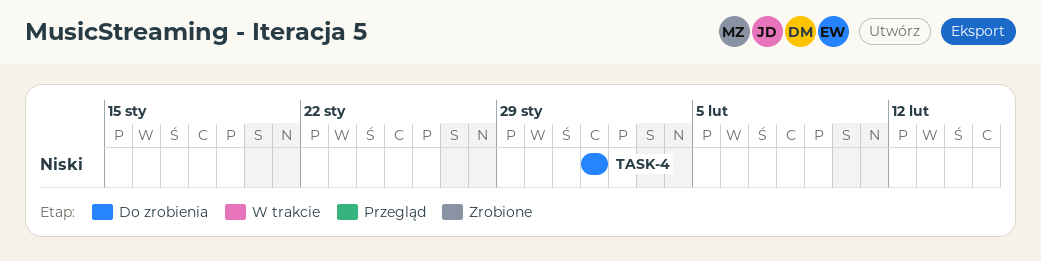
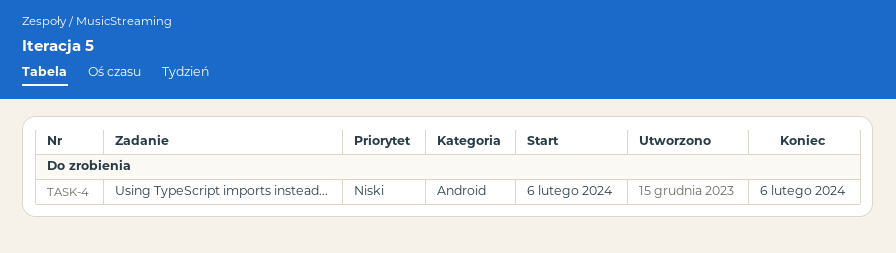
TASK-4, start: Feb 1 -> Feb 6
TASK-4, due: Feb 1 -> Feb 6

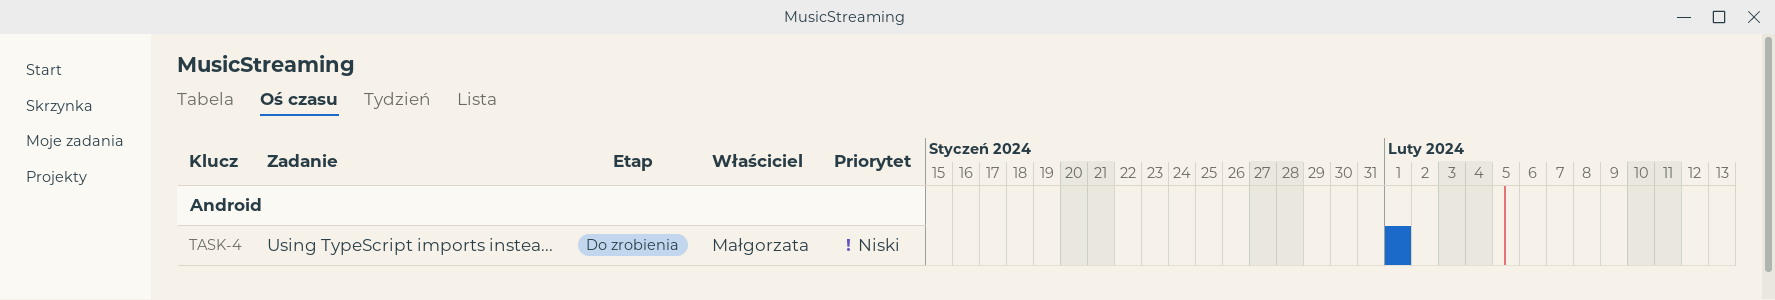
TASK-4, start: Feb 6 -> Feb 1
TASK-4, due: Feb 6 -> Feb 1

